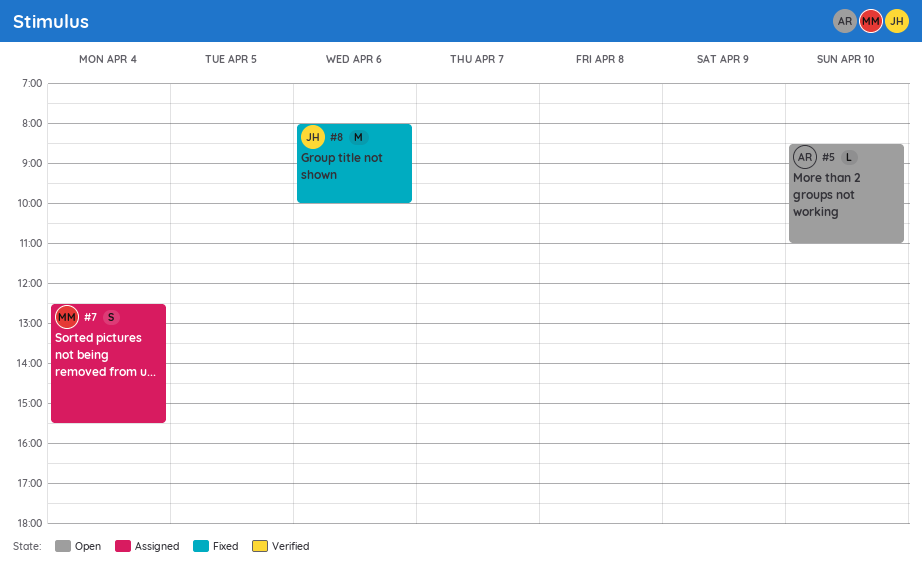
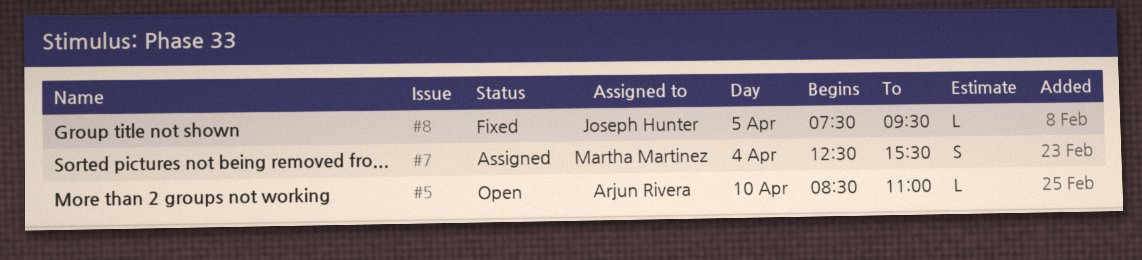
#8, estimate: M -> L
#8, day: Apr 6 -> Apr 5
#8, begins: 08:00 -> 07:30
#8, ends: 10:00 -> 09:30

